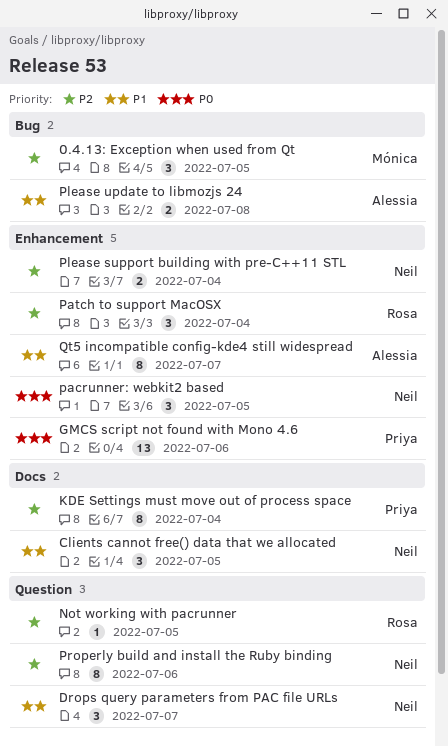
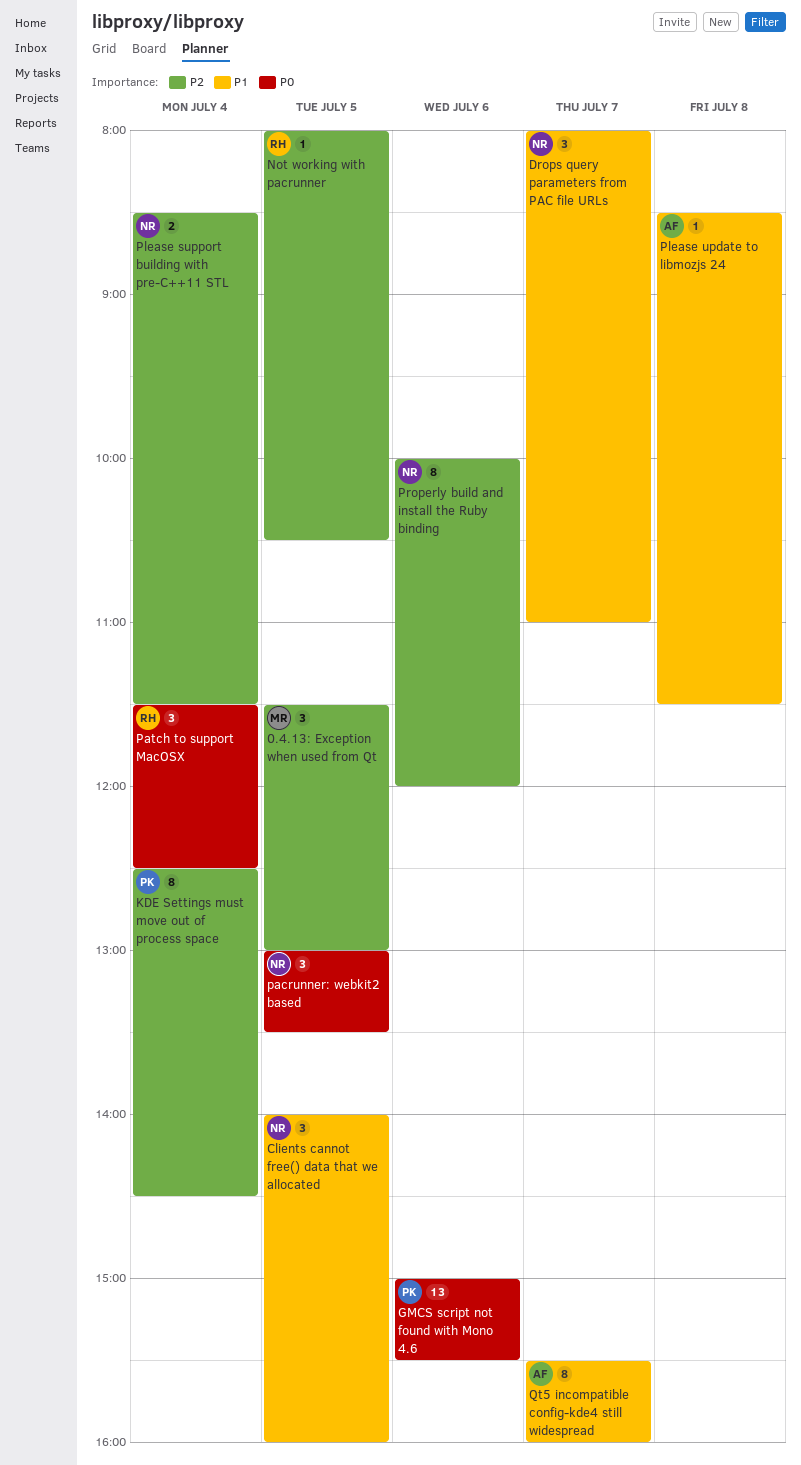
Patch to support MacOSX, priority: P2 -> P0
Please update to libmozjs 24, estimate: 2 -> 1

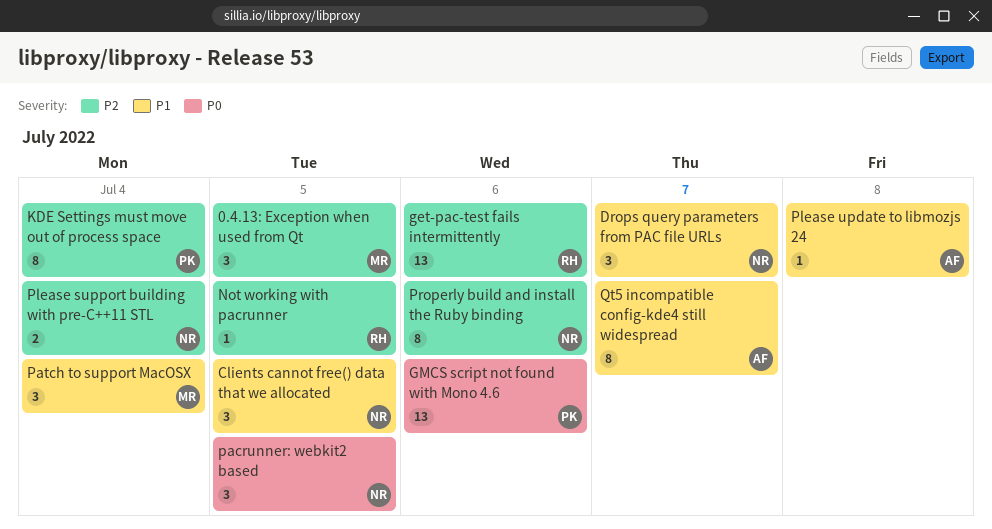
get-pac-test fails intermittently: none -> present
Patch to support MacOSX, owner: RH -> MR
Patch to support MacOSX, priority: P0 -> P1

